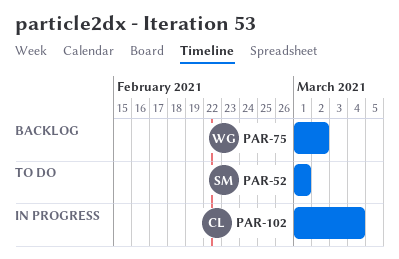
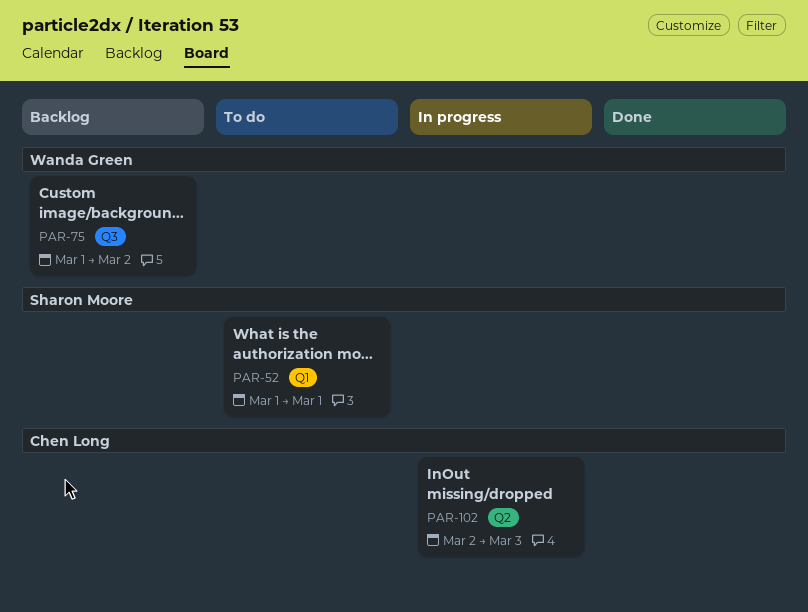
PAR-102, start: Mar 1 -> Mar 2
PAR-102, due: Mar 4 -> Mar 3

